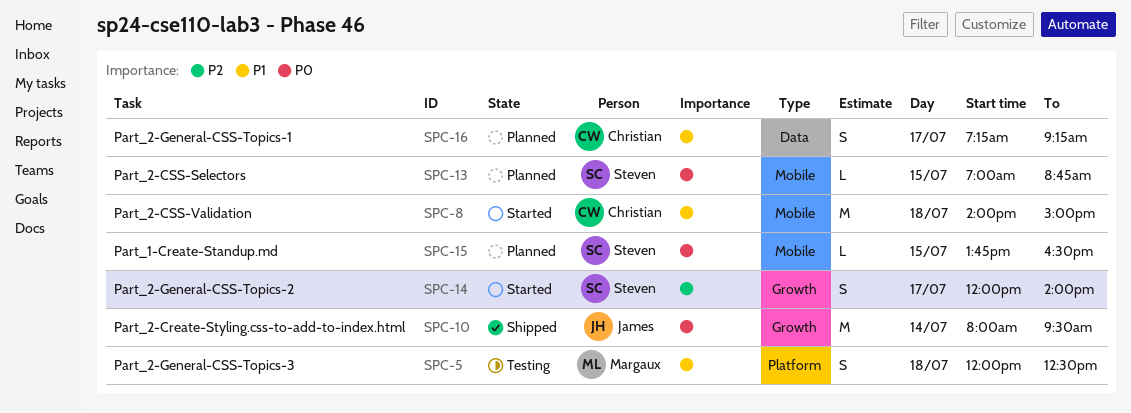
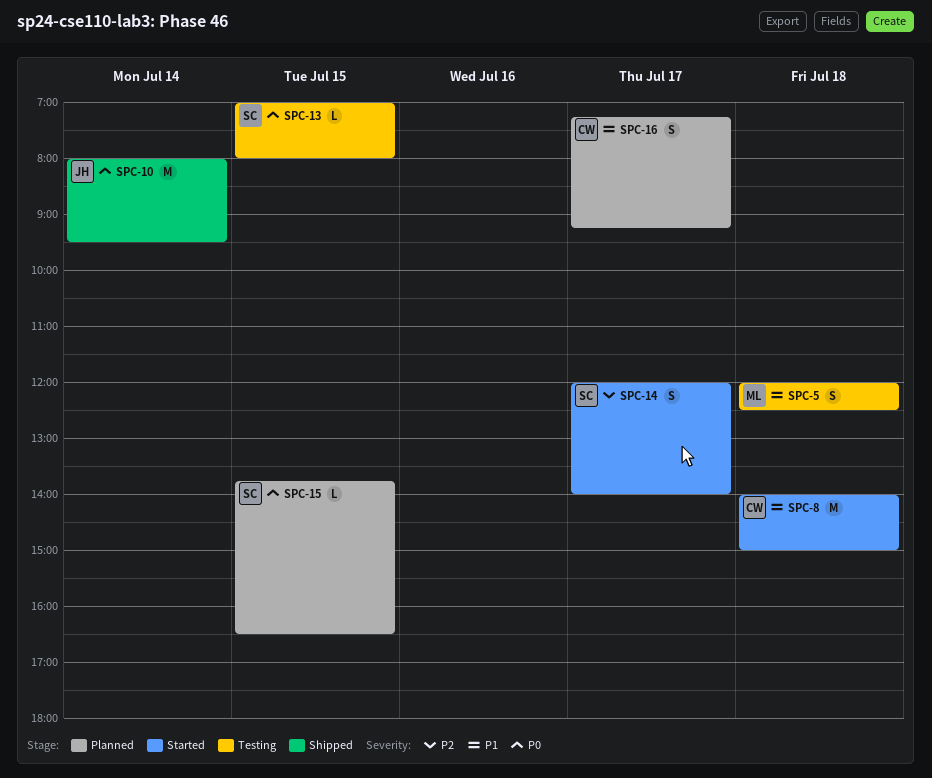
SPC-13, status: Planned -> Testing
SPC-13, ends: 08:45 -> 08:00

